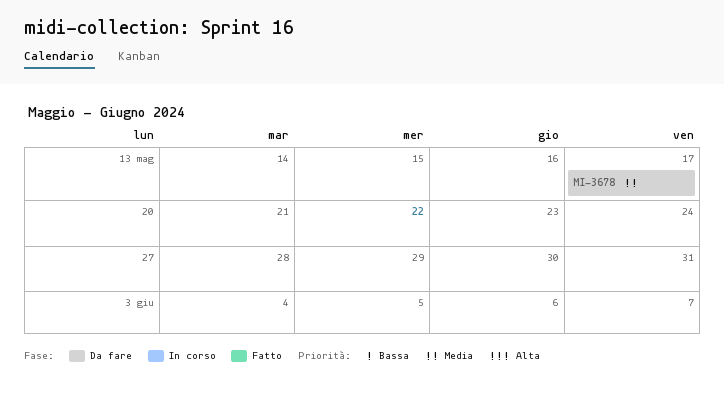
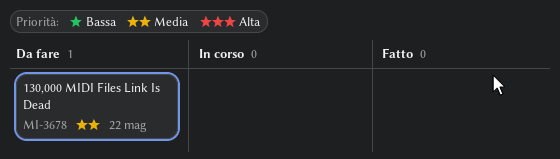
MI-3678, due: May 17 -> May 22

